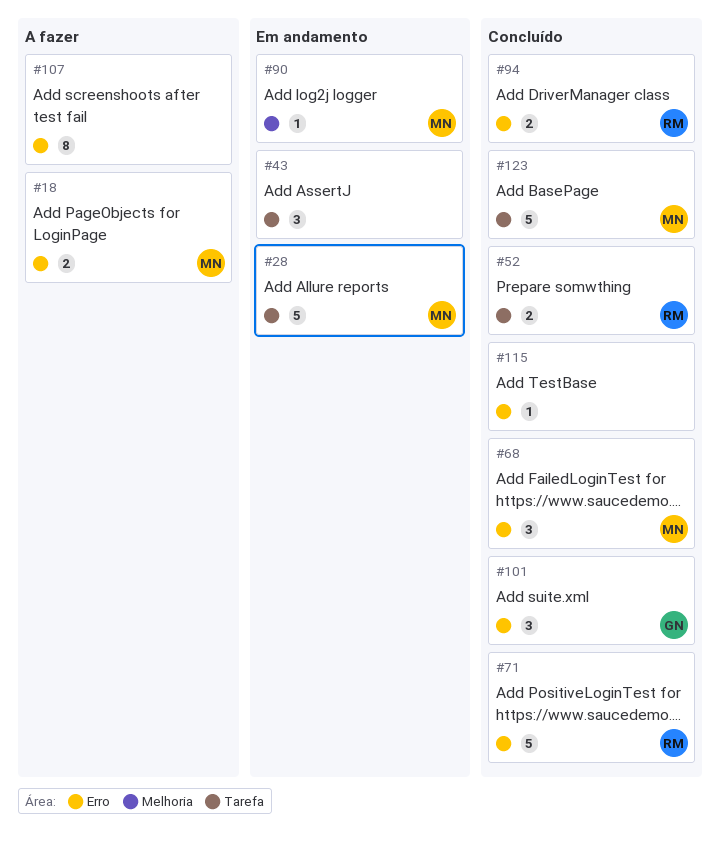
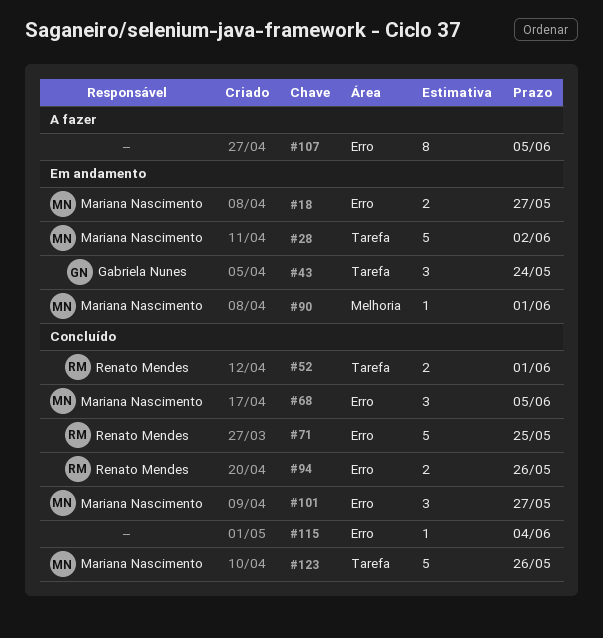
#18, status: A fazer -> Em andamento
#43, owner: none -> Gabriela Nunes
#101, owner: Gabriela Nunes -> Mariana Nascimento

